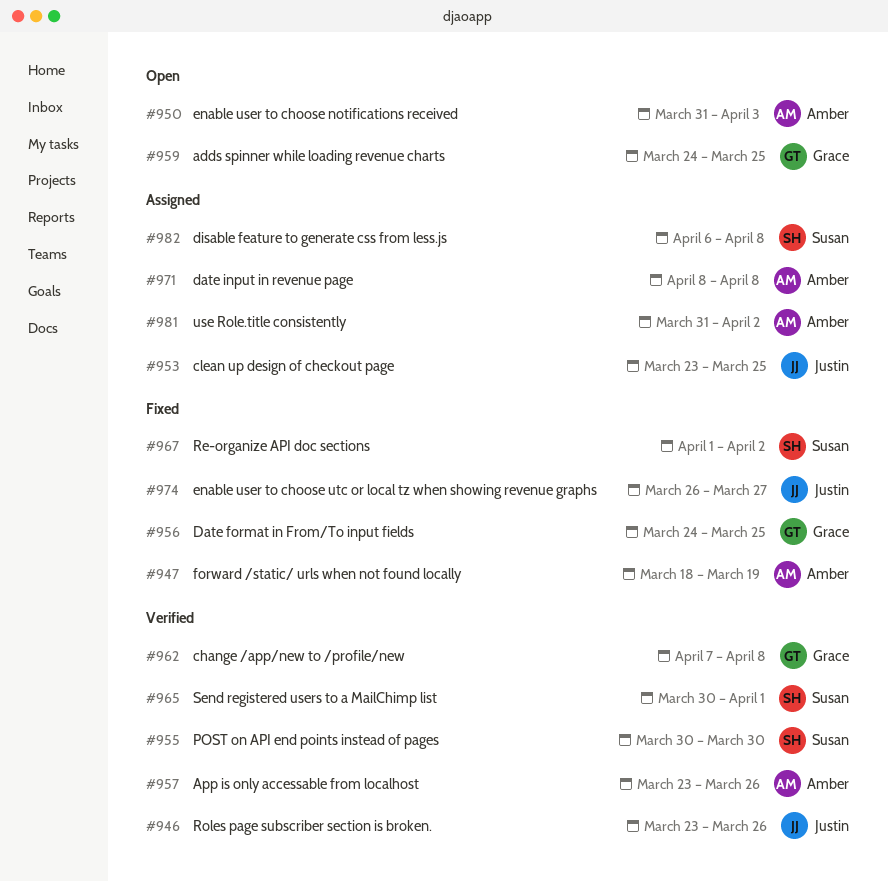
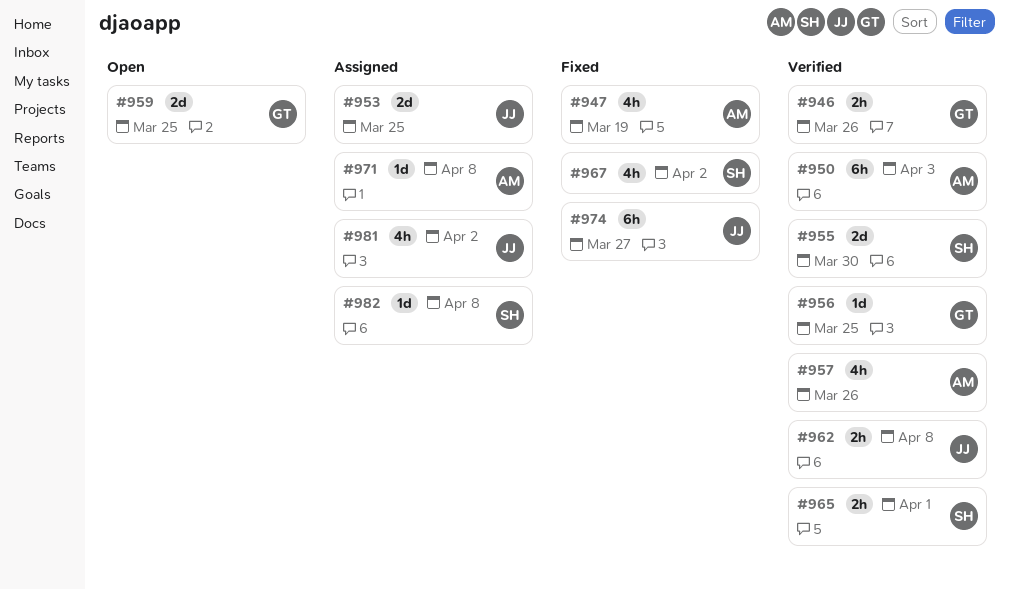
#946, owner: Justin -> Grace
#950, status: Open -> Verified
#956, status: Fixed -> Verified
#962, owner: Grace -> Justin
#981, owner: Amber -> Justin

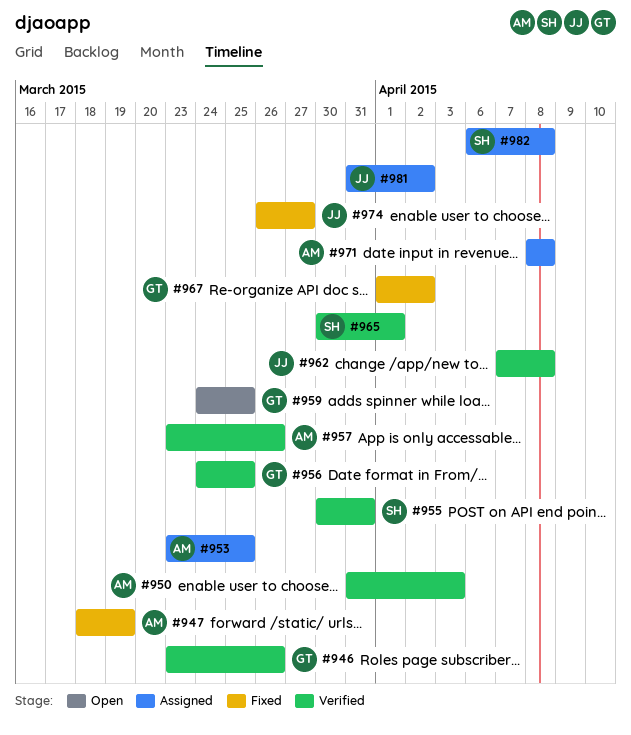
#953, owner: JJ -> AM
#955, due: Mar 30 -> Mar 31
#967, owner: SH -> GT

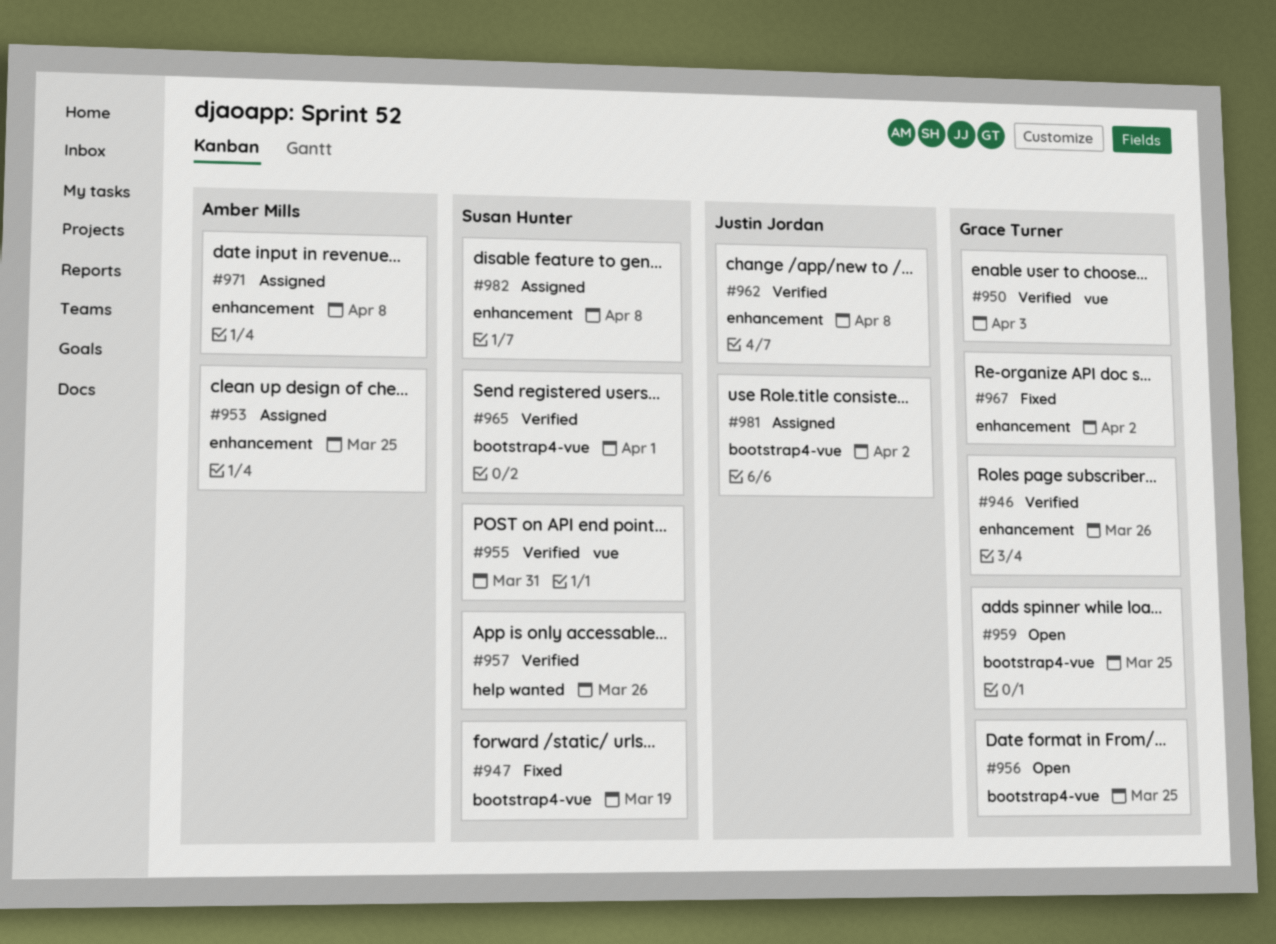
#947, owner: Amber Mills -> Susan Hunter
#950, owner: Amber Mills -> Grace Turner
#956, status: Verified -> Open
#957, owner: Amber Mills -> Susan Hunter
#974: present -> none

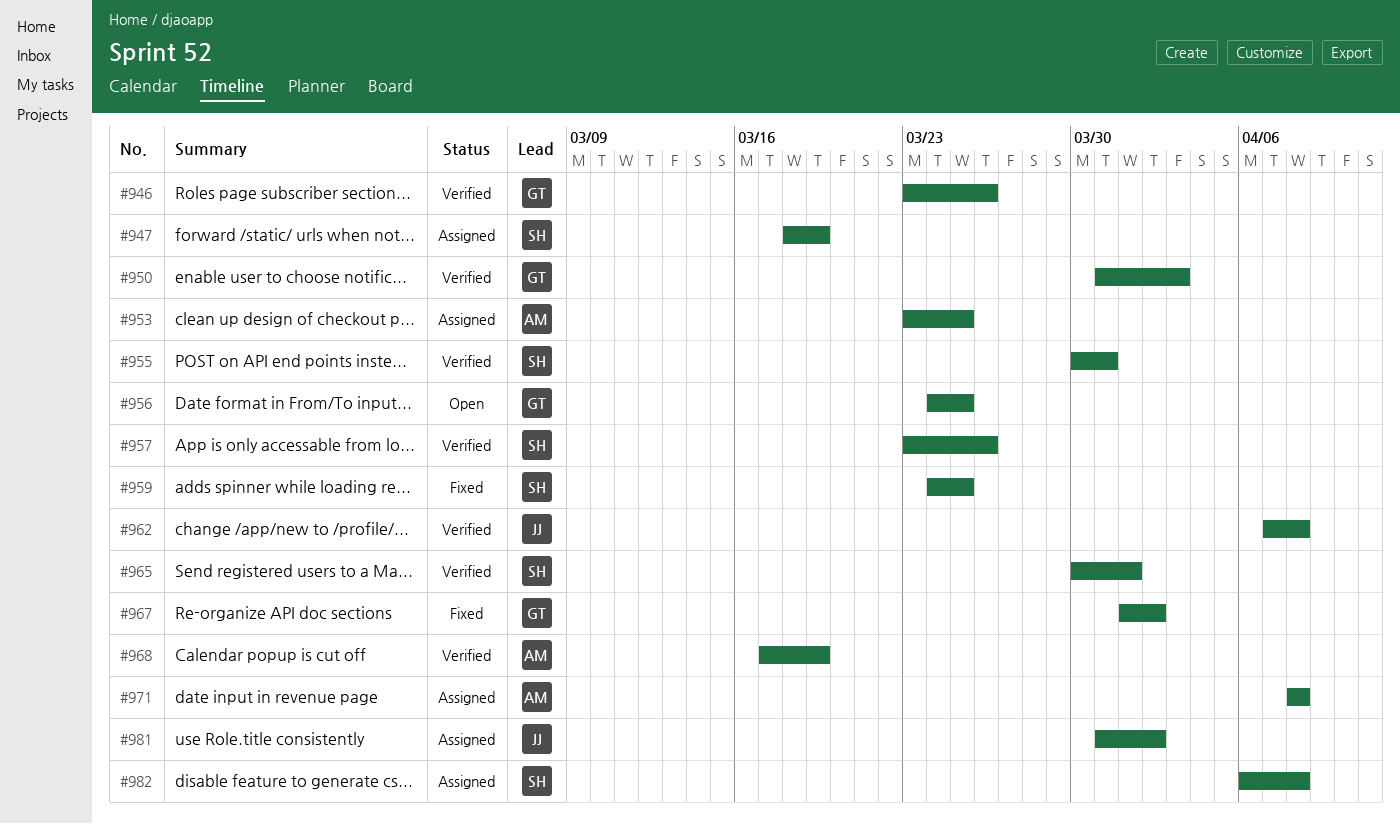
#947, status: Fixed -> Assigned
#959, status: Open -> Fixed
#959, owner: Grace Turner -> Susan Hunter
#968: none -> present

